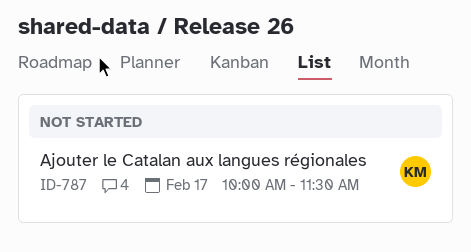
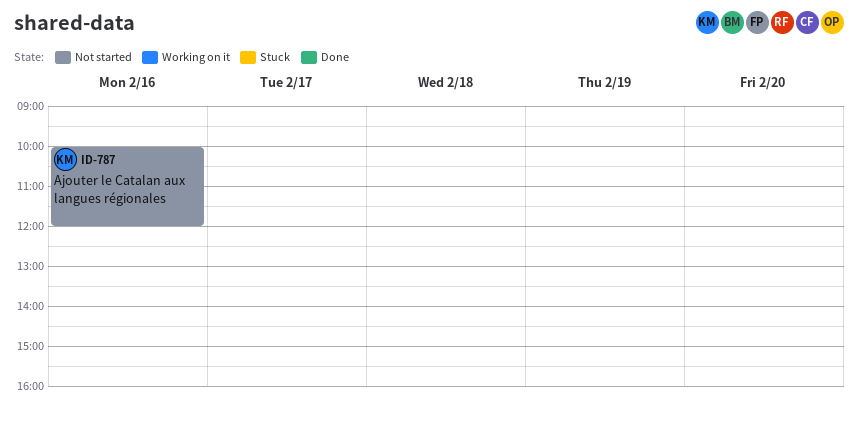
ID-787, day: Feb 17 -> Feb 16
ID-787, ends: 11:30 -> 12:00

